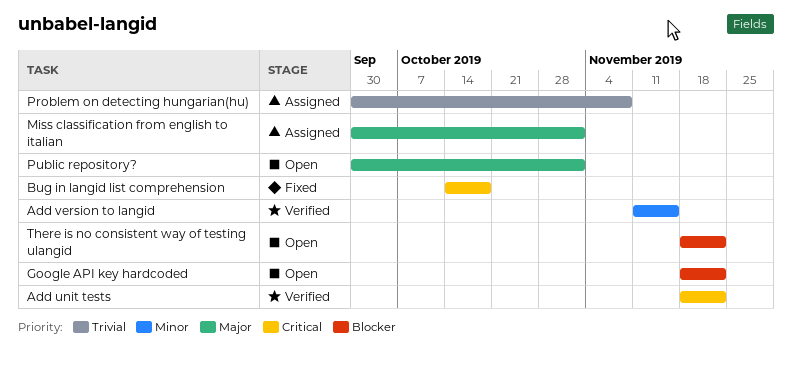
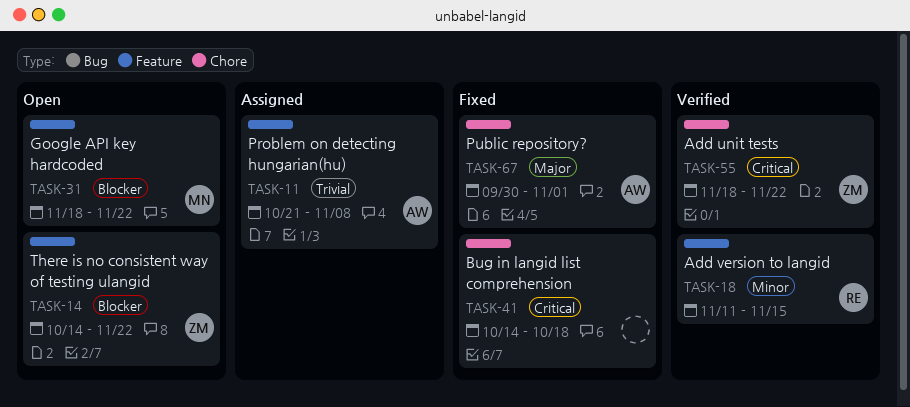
Miss classification from english to italian: present -> none
Problem on detecting hungarian(hu), start: Sep 30 -> Oct 21
Public repository?, status: Open -> Fixed
There is no consistent way of testing ulangid, start: Nov 18 -> Oct 14

